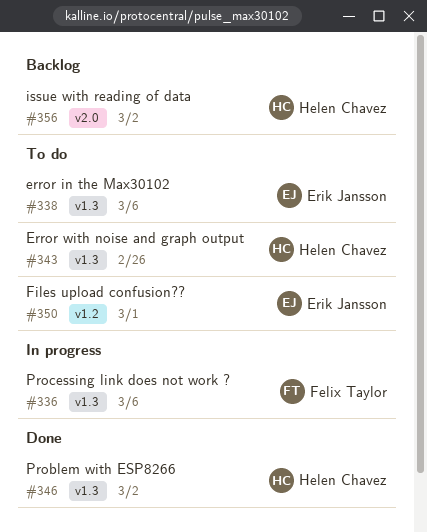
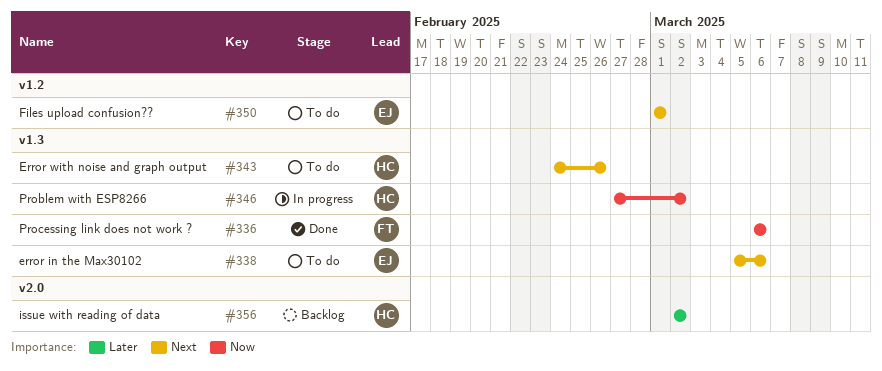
#336, status: In progress -> Done
#346, status: Done -> In progress

